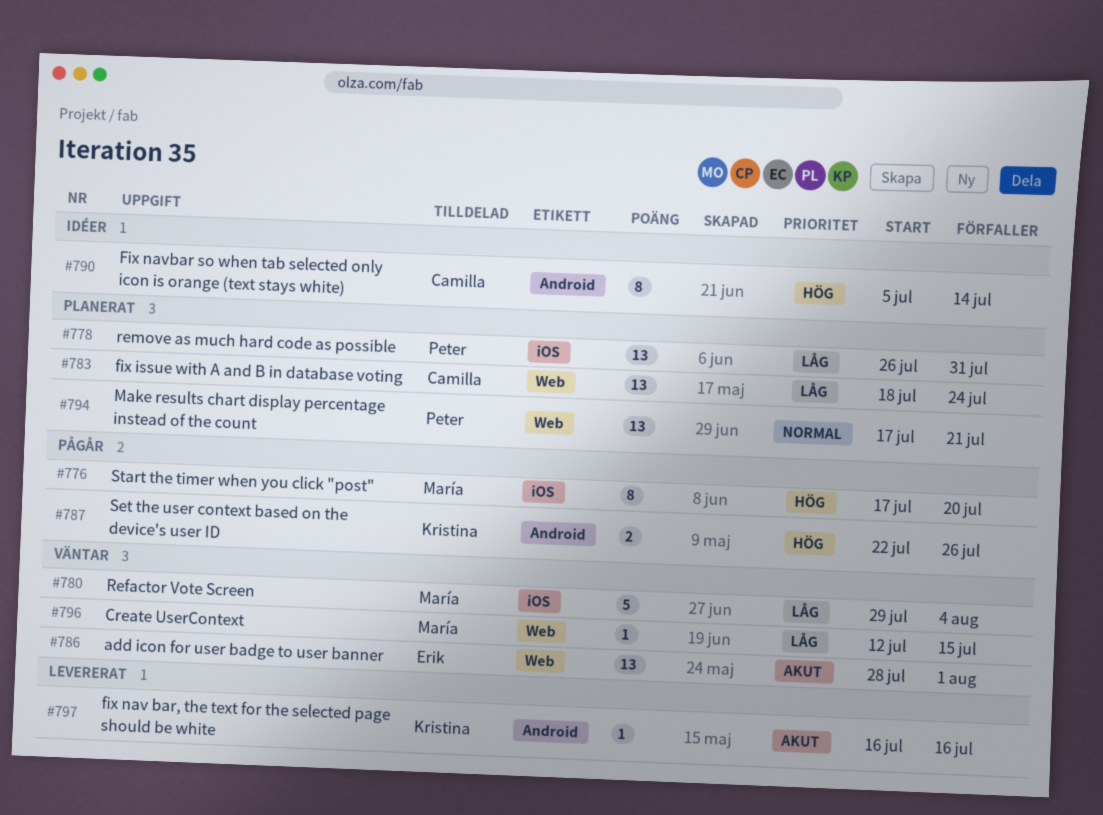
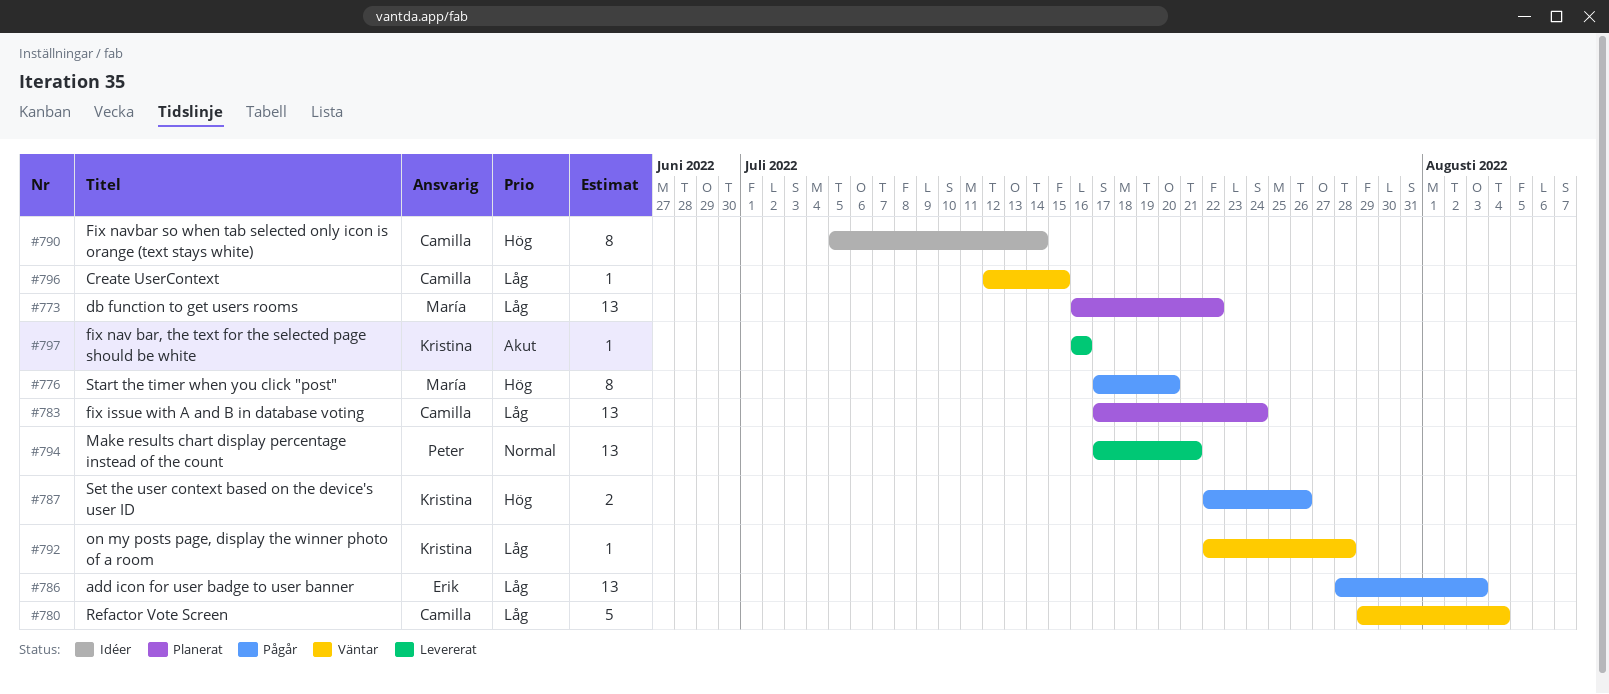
#773: none -> present
#778: present -> none
#780, owner: María -> Camilla
#783, start: Jul 18 -> Jul 17
#786, status: Väntar -> Pågår
#786, priority: Akut -> Låg
#786, due: Aug 1 -> Aug 3
#792: none -> present
#794, status: Planerat -> Levererat
#796, owner: María -> Camilla

